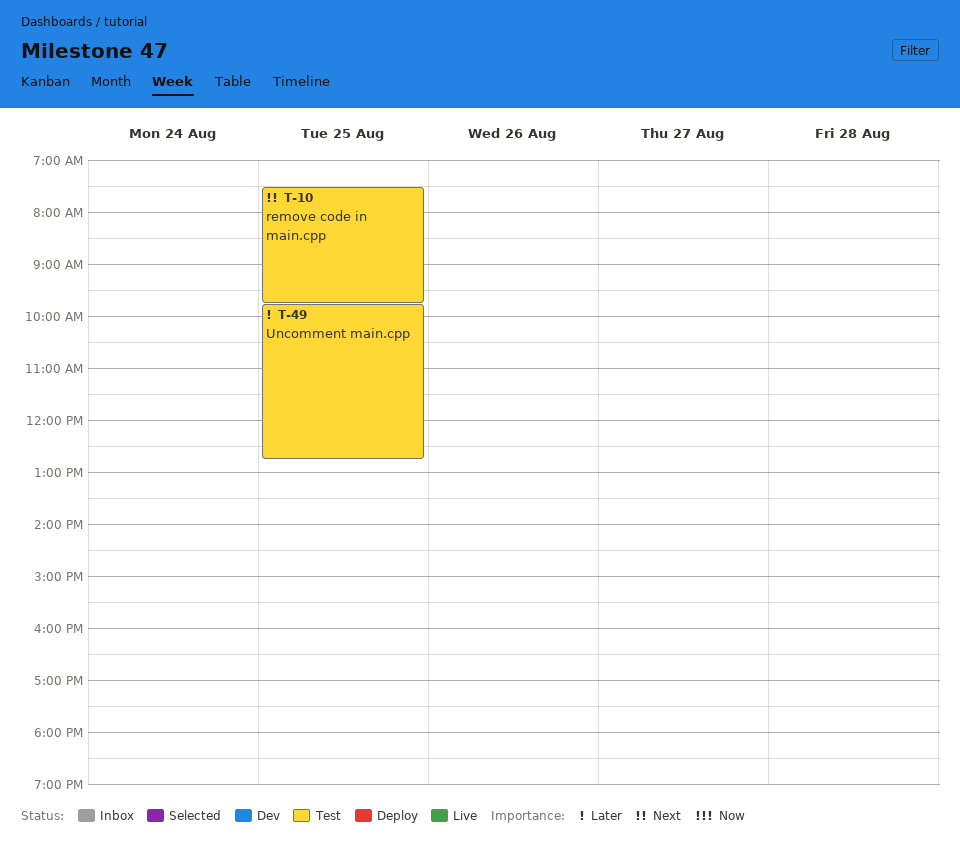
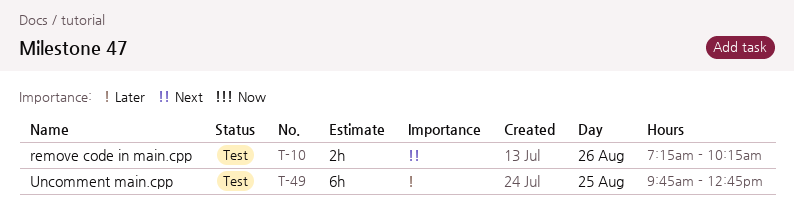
T-10, day: Aug 25 -> Aug 26
T-10, begins: 07:30 -> 07:15
T-10, ends: 09:45 -> 10:15

